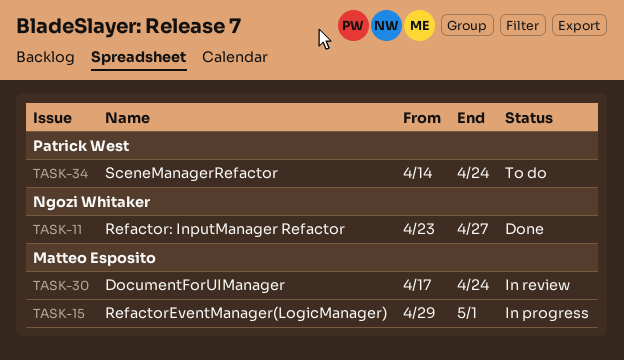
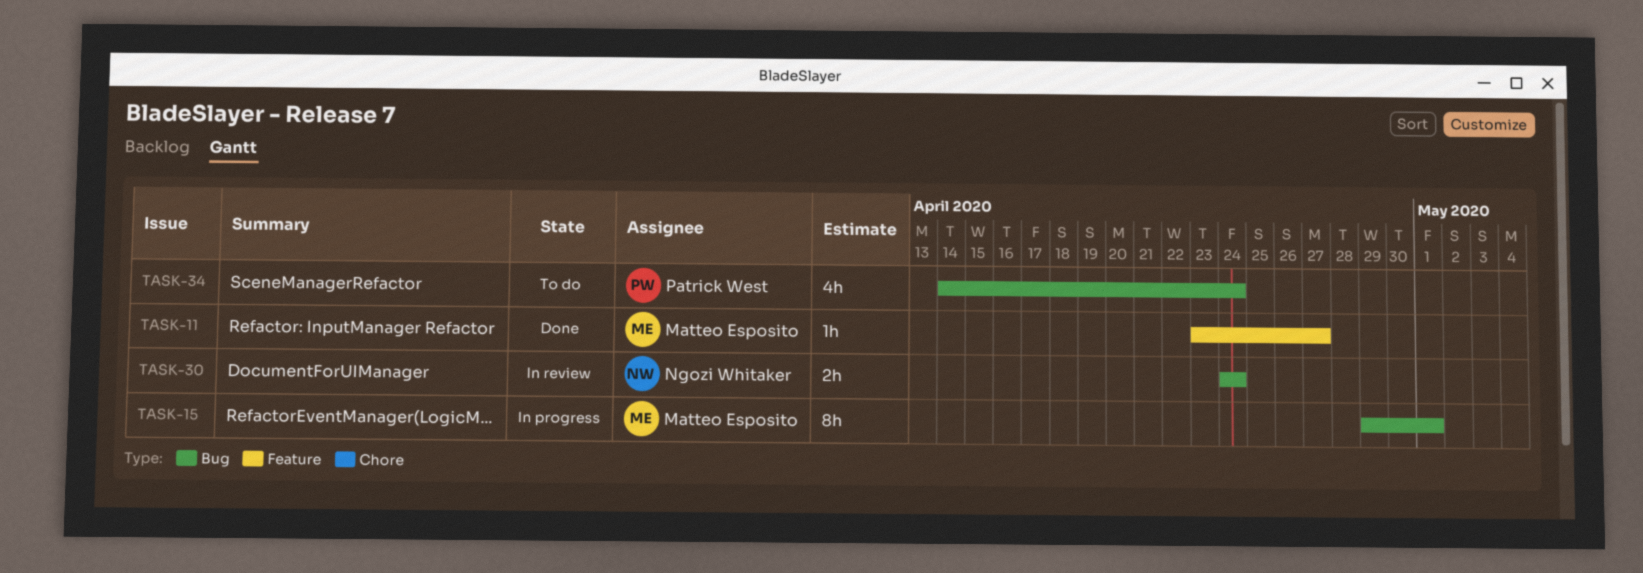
TASK-11, owner: Ngozi Whitaker -> Matteo Esposito
TASK-30, owner: Matteo Esposito -> Ngozi Whitaker
TASK-30, start: Apr 17 -> Apr 24

